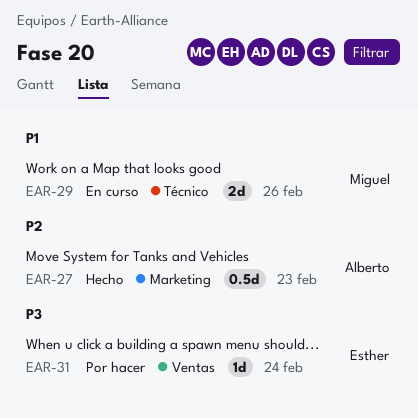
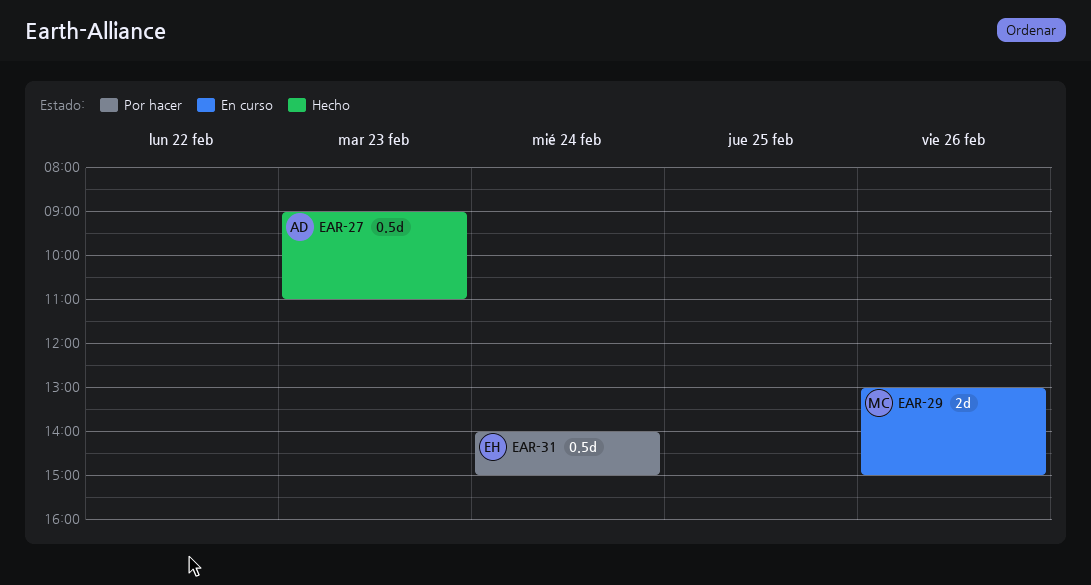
EAR-31, estimate: 1d -> 0.5d

